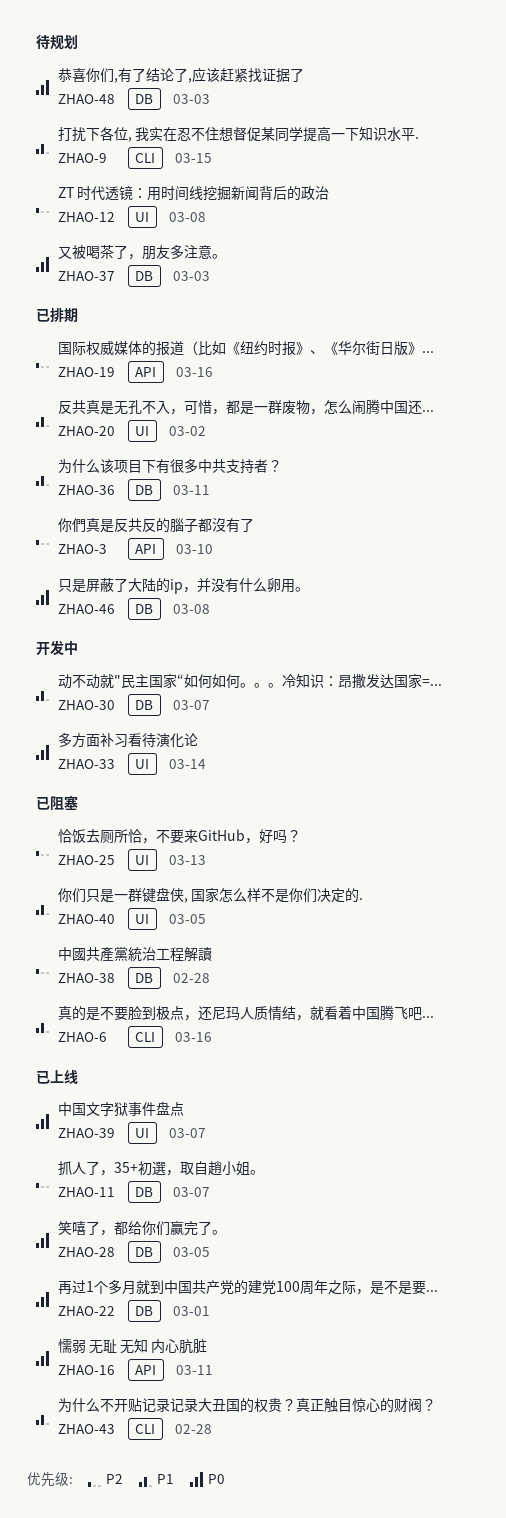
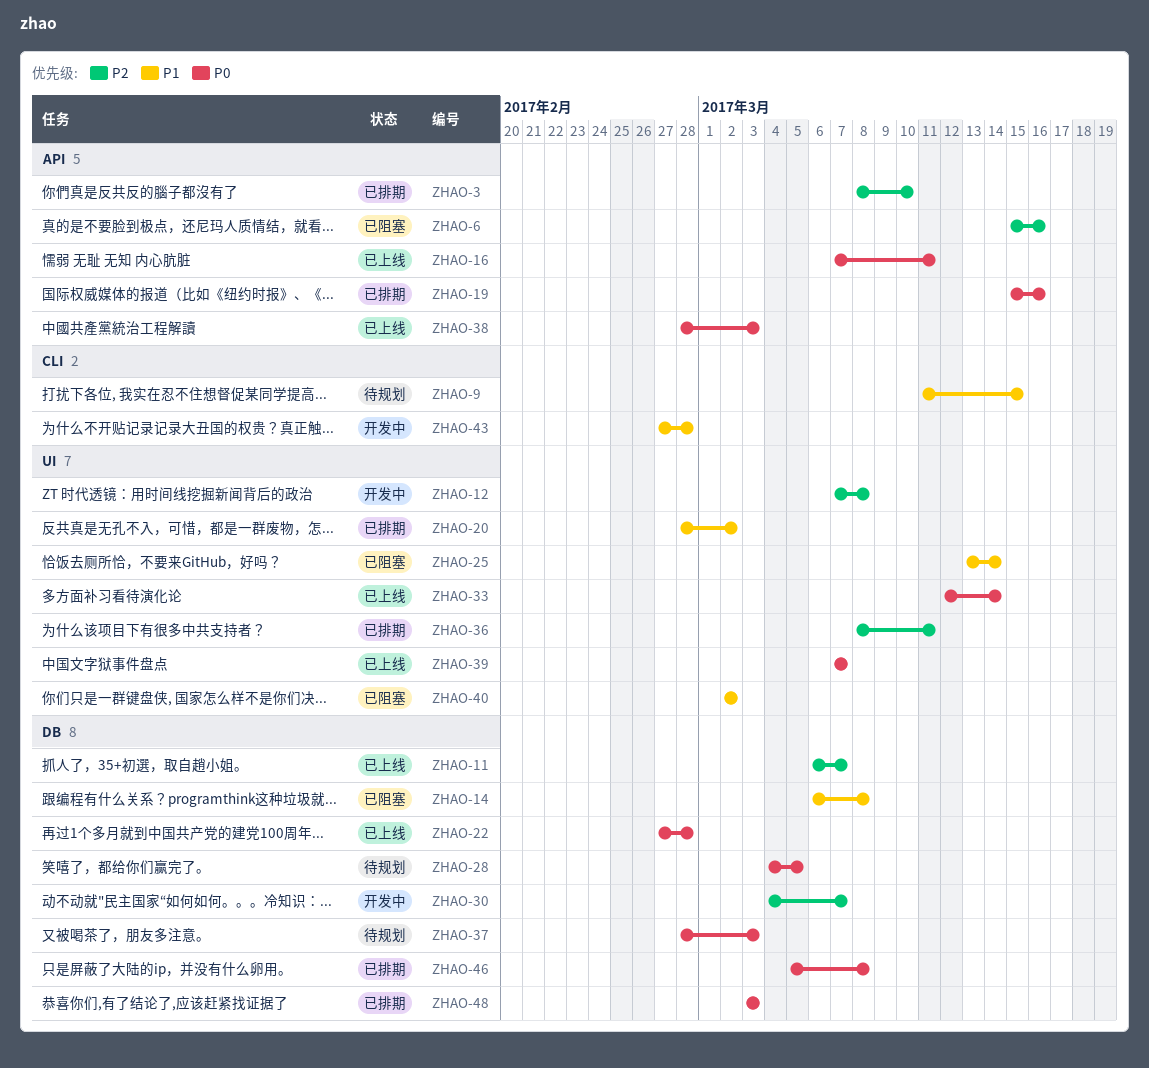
ZHAO-6, priority: P1 -> P2
ZHAO-6, label: CLI -> API
ZHAO-12, status: 待规划 -> 开发中
ZHAO-14: none -> present
ZHAO-19, priority: P2 -> P0
ZHAO-22, due: Mar 1 -> Feb 28
ZHAO-25, priority: P2 -> P1
ZHAO-25, due: Mar 13 -> Mar 14
ZHAO-28, status: 已上线 -> 待规划
ZHAO-30, priority: P1 -> P2
ZHAO-33, status: 开发中 -> 已上线
ZHAO-36, priority: P1 -> P2
ZHAO-36, label: DB -> UI
ZHAO-38, status: 已阻塞 -> 已上线
ZHAO-38, priority: P2 -> P0
ZHAO-38, label: DB -> API
ZHAO-38, due: Feb 28 -> Mar 3
ZHAO-40, due: Mar 5 -> Mar 2
ZHAO-43, status: 已上线 -> 开发中
ZHAO-48, status: 待规划 -> 已排期

